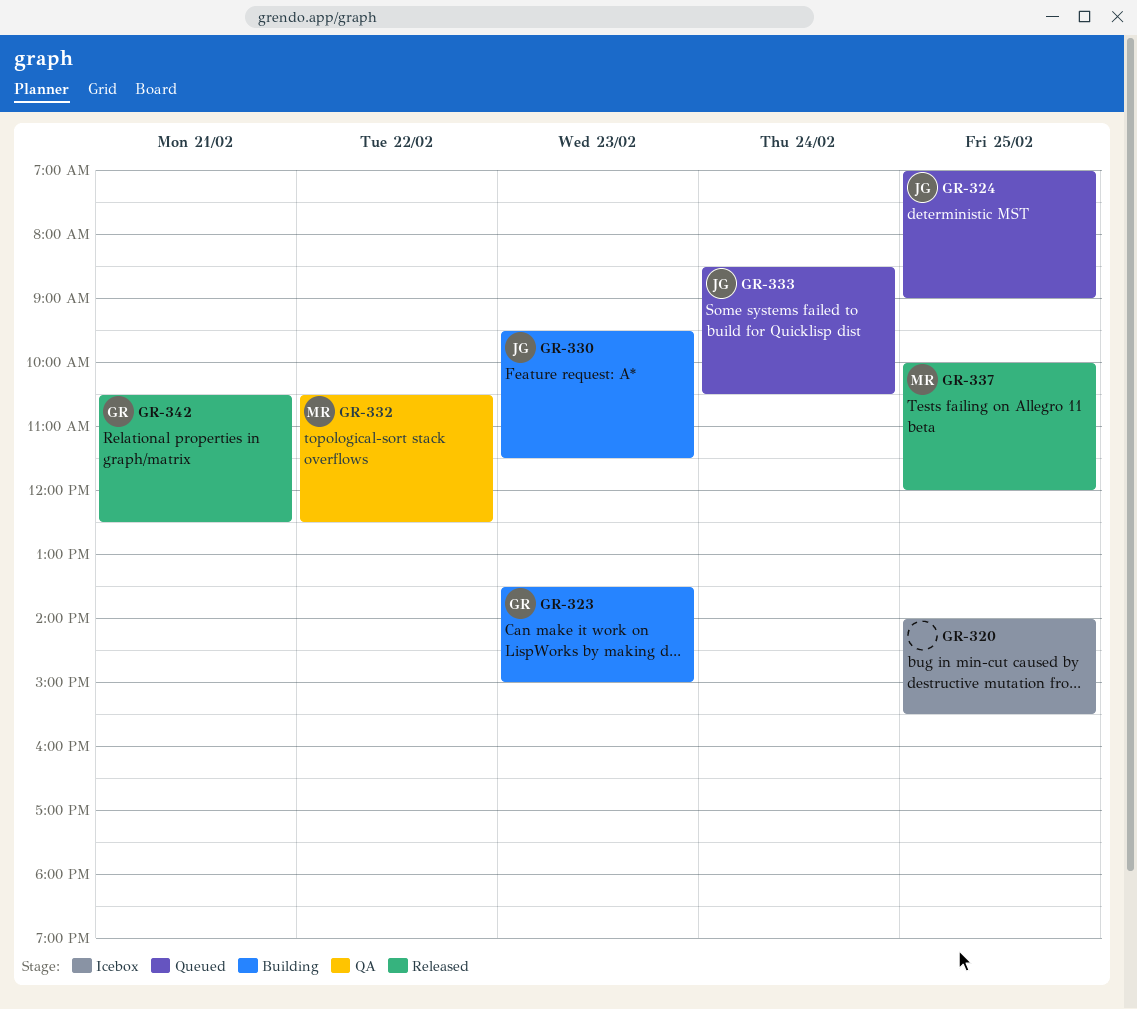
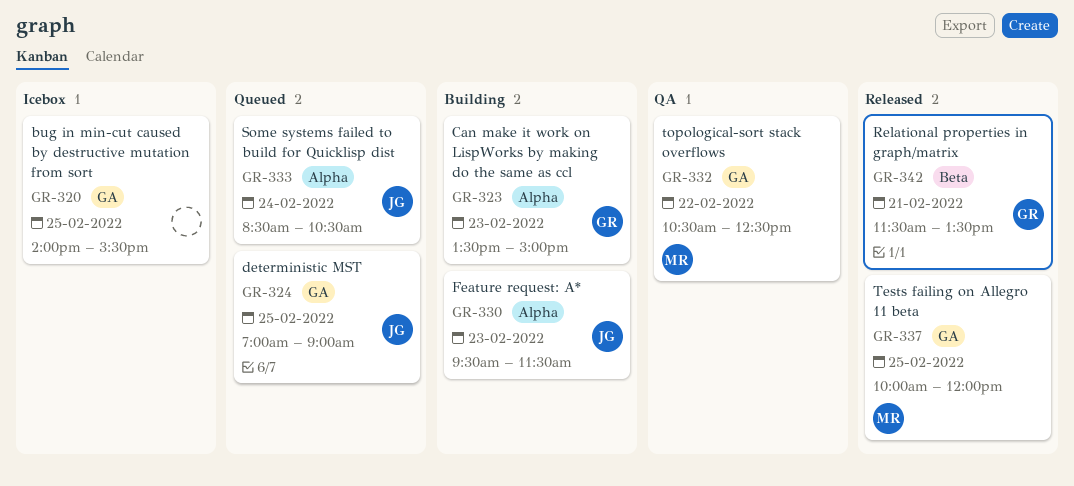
GR-342, begins: 10:30 -> 11:30
GR-342, ends: 12:30 -> 13:30

